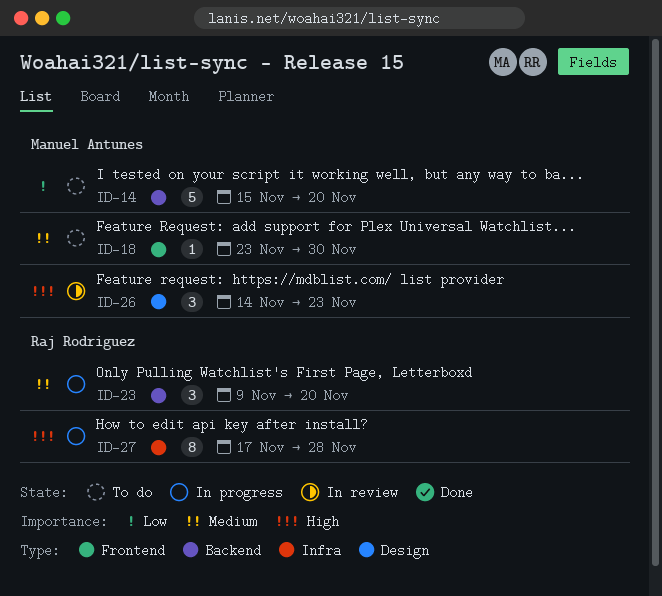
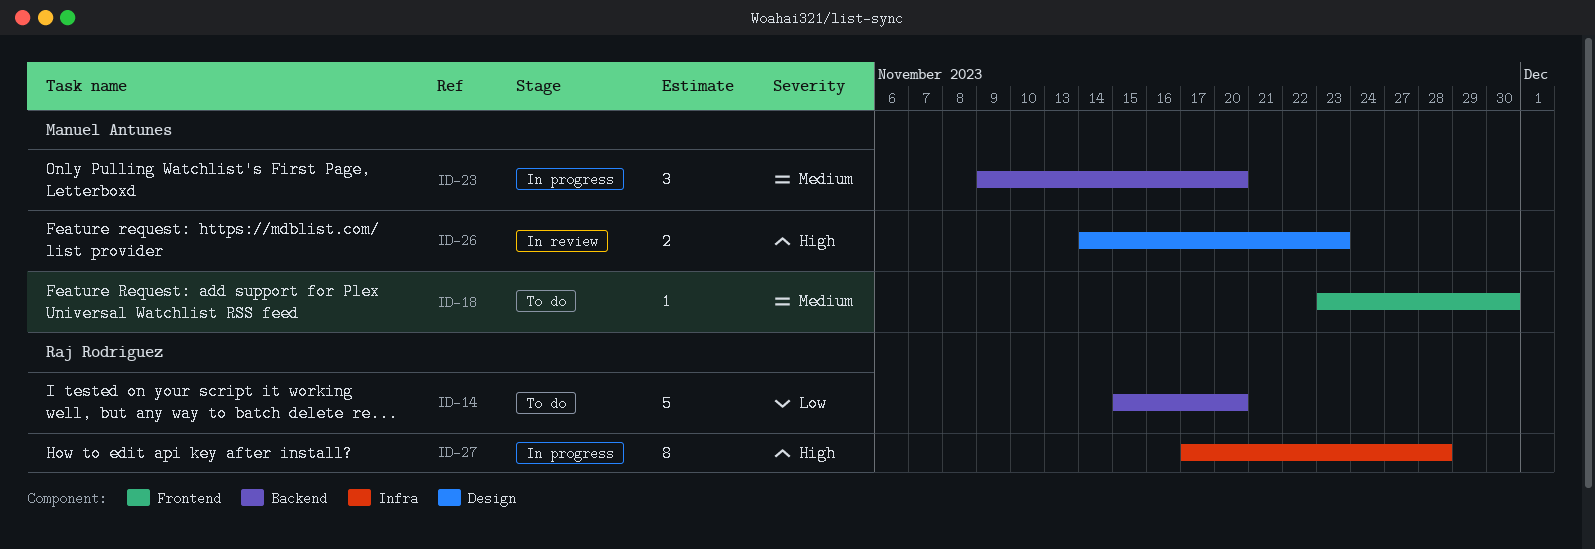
ID-14, owner: Manuel Antunes -> Raj Rodriguez
ID-23, owner: Raj Rodriguez -> Manuel Antunes
ID-26, estimate: 3 -> 2

